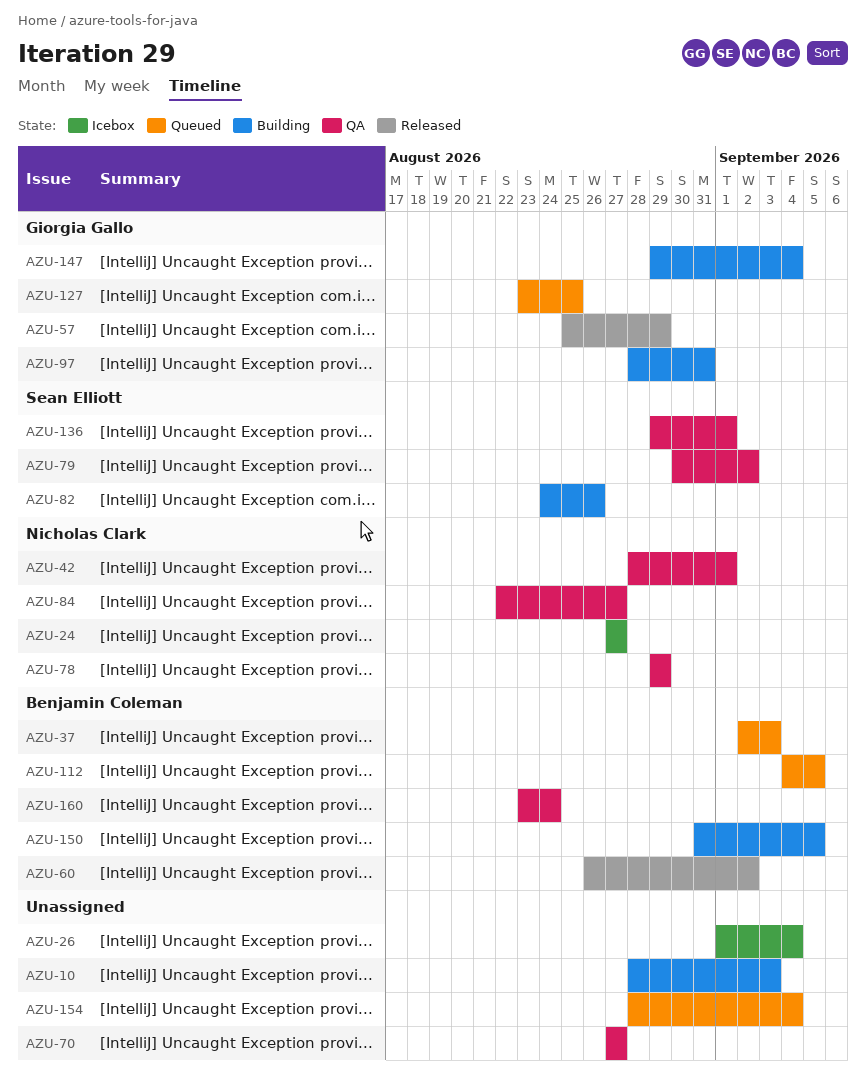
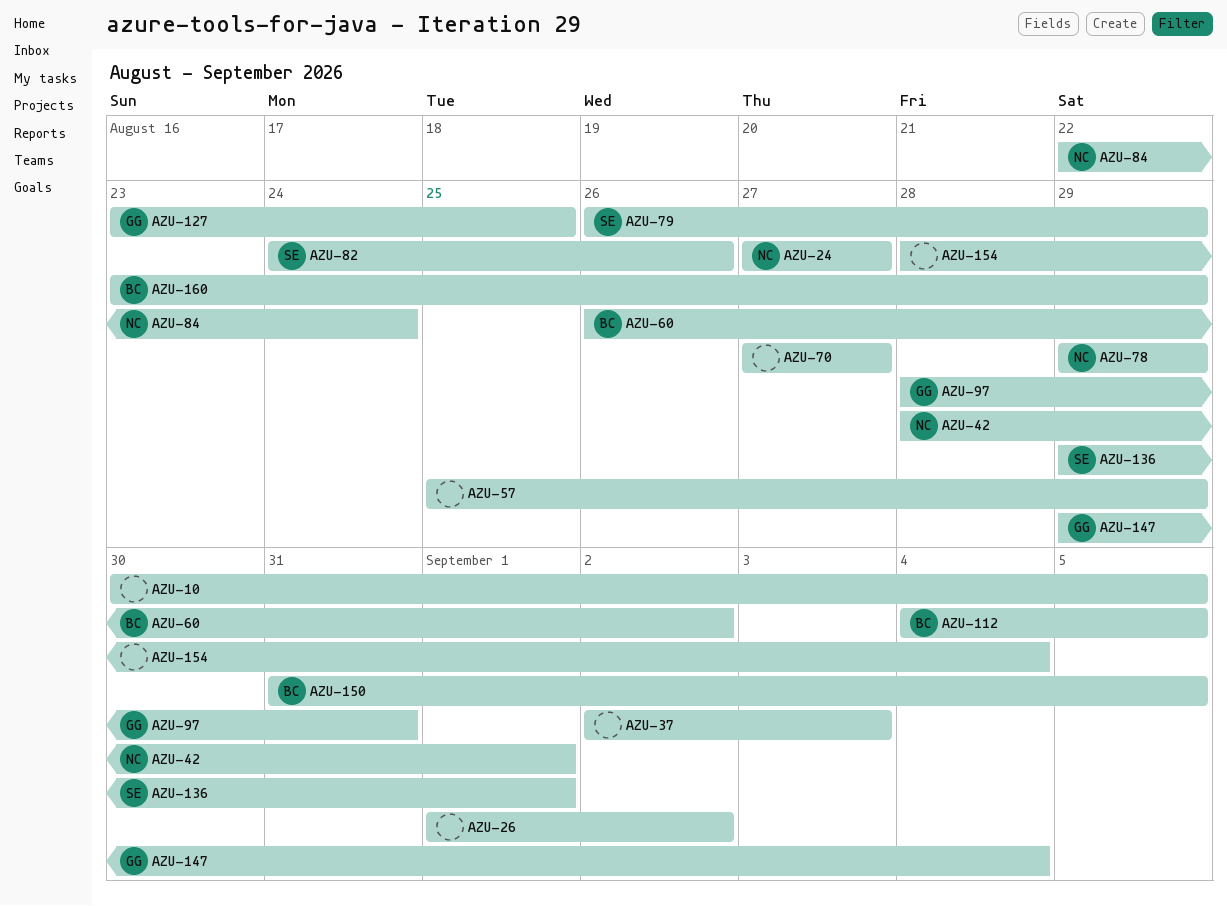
AZU-10, start: Aug 28 -> Aug 30
AZU-10, due: Sep 3 -> Sep 5
AZU-26, due: Sep 4 -> Sep 2
AZU-37, owner: Benjamin Coleman -> none
AZU-57, owner: Giorgia Gallo -> none
AZU-79, start: Aug 30 -> Aug 26
AZU-79, due: Sep 2 -> Aug 29
AZU-84, due: Aug 27 -> Aug 24
AZU-160, due: Aug 24 -> Aug 29

